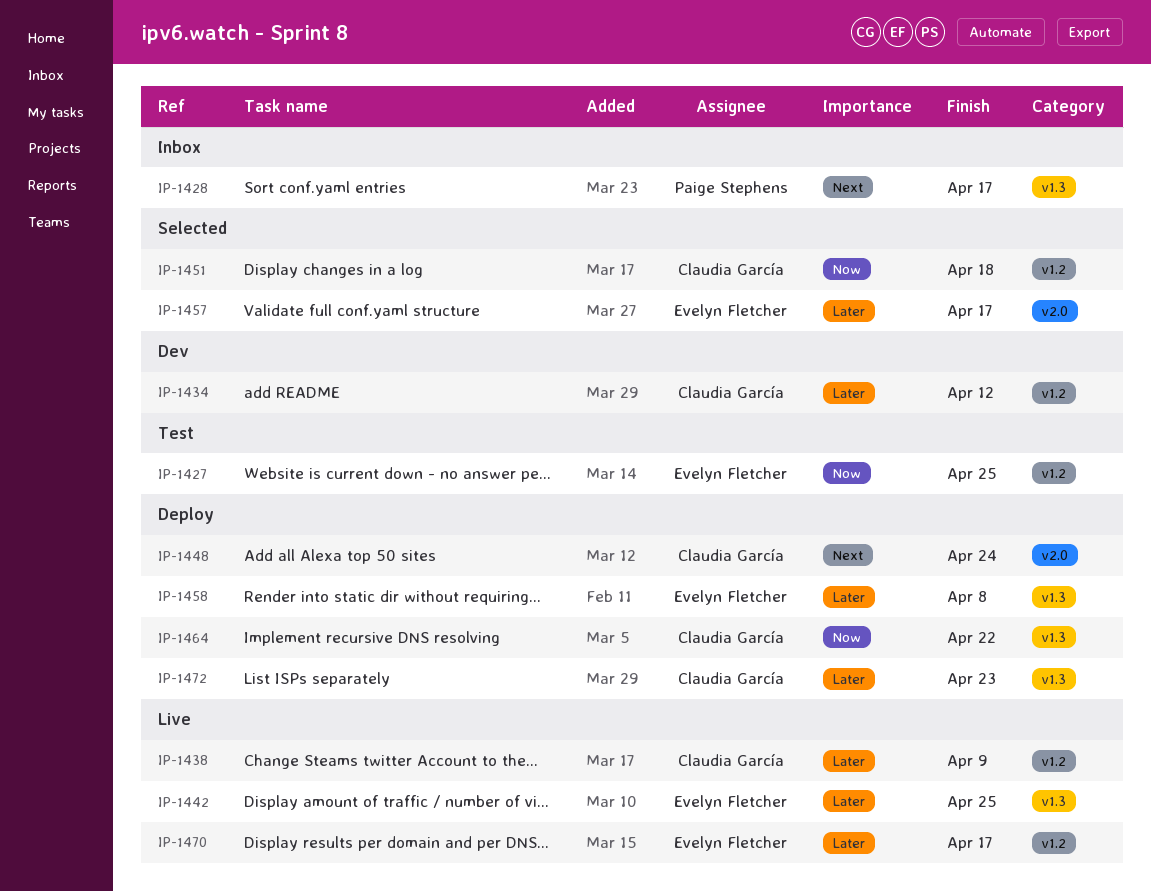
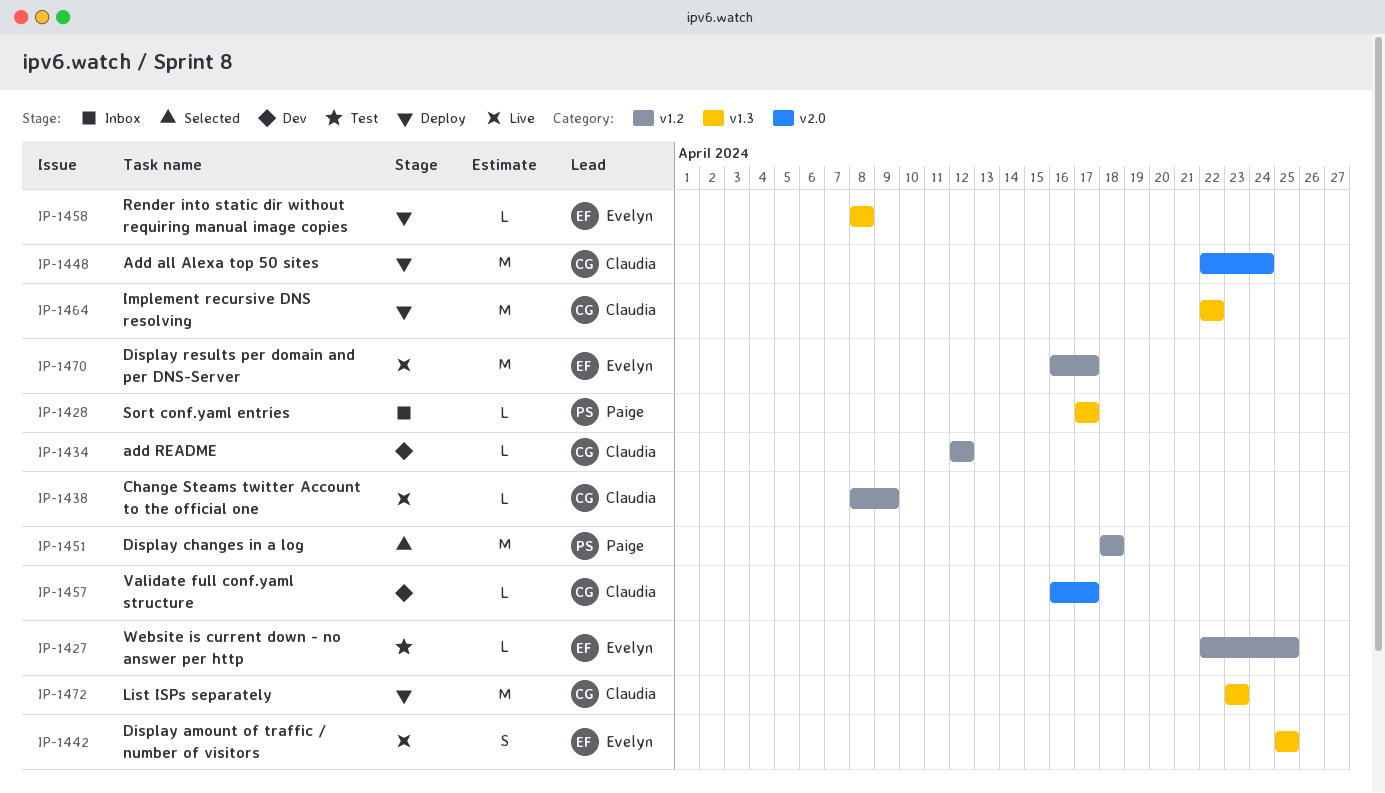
IP-1451, owner: Claudia García -> Paige Stephens
IP-1457, status: Selected -> Dev
IP-1457, owner: Evelyn Fletcher -> Claudia García

